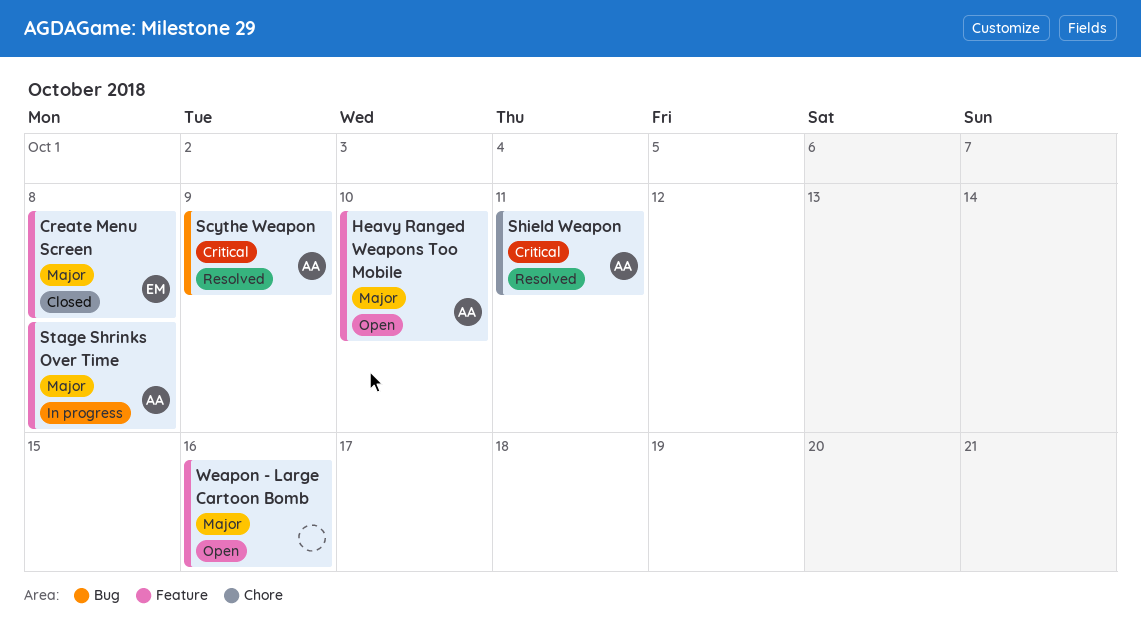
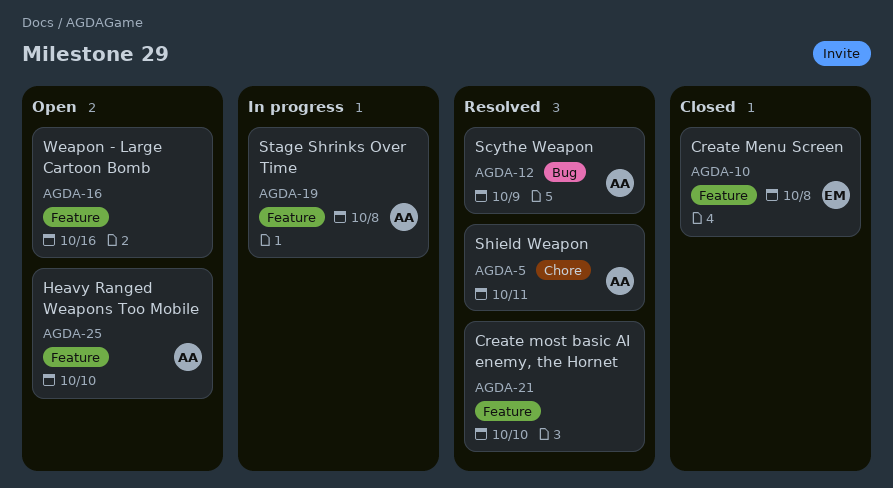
Create most basic AI enemy, the Hornet: none -> present

